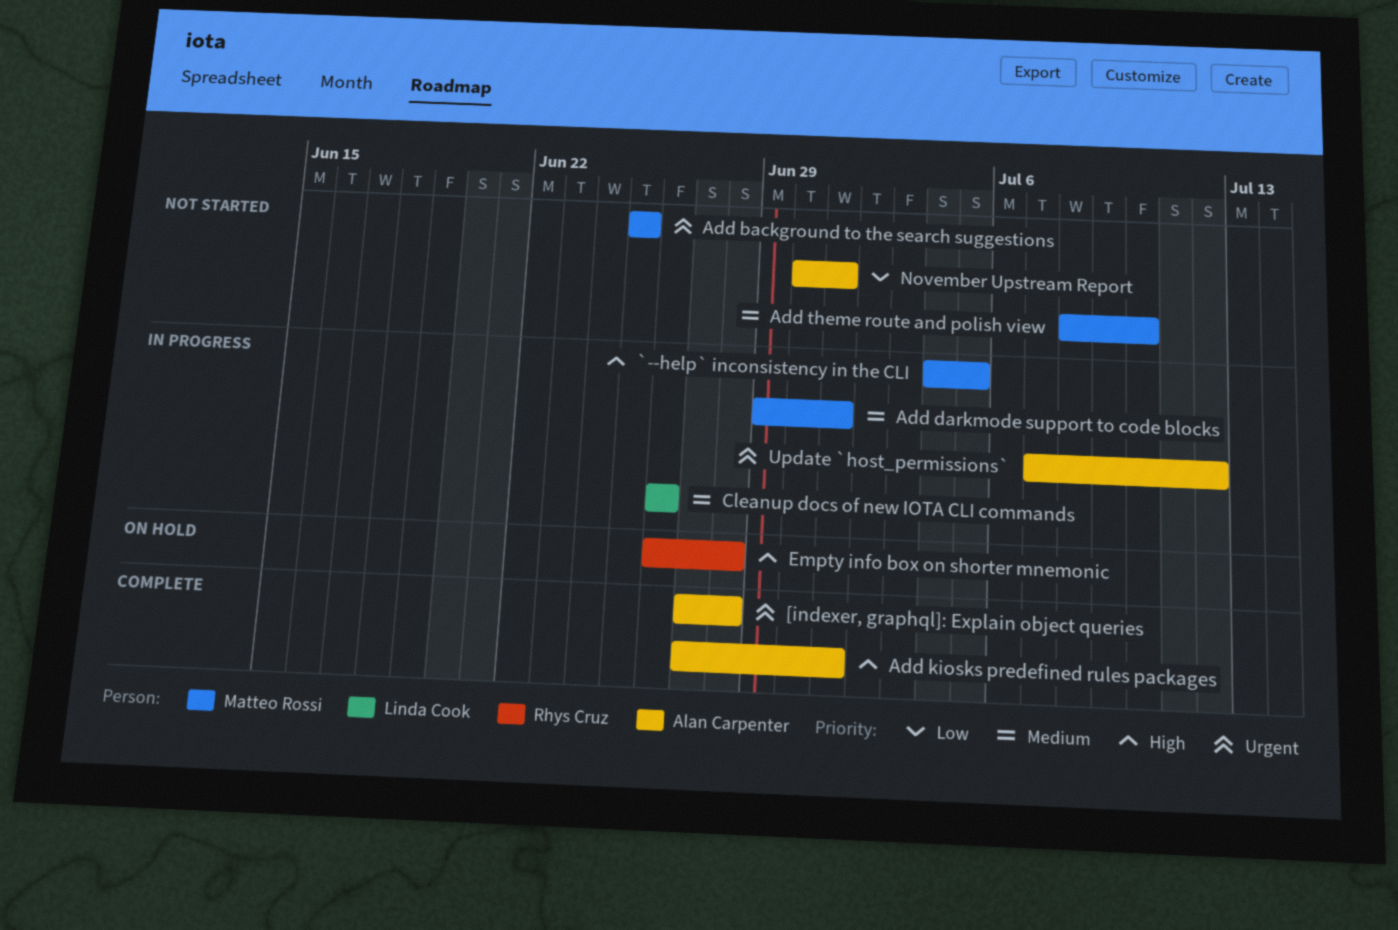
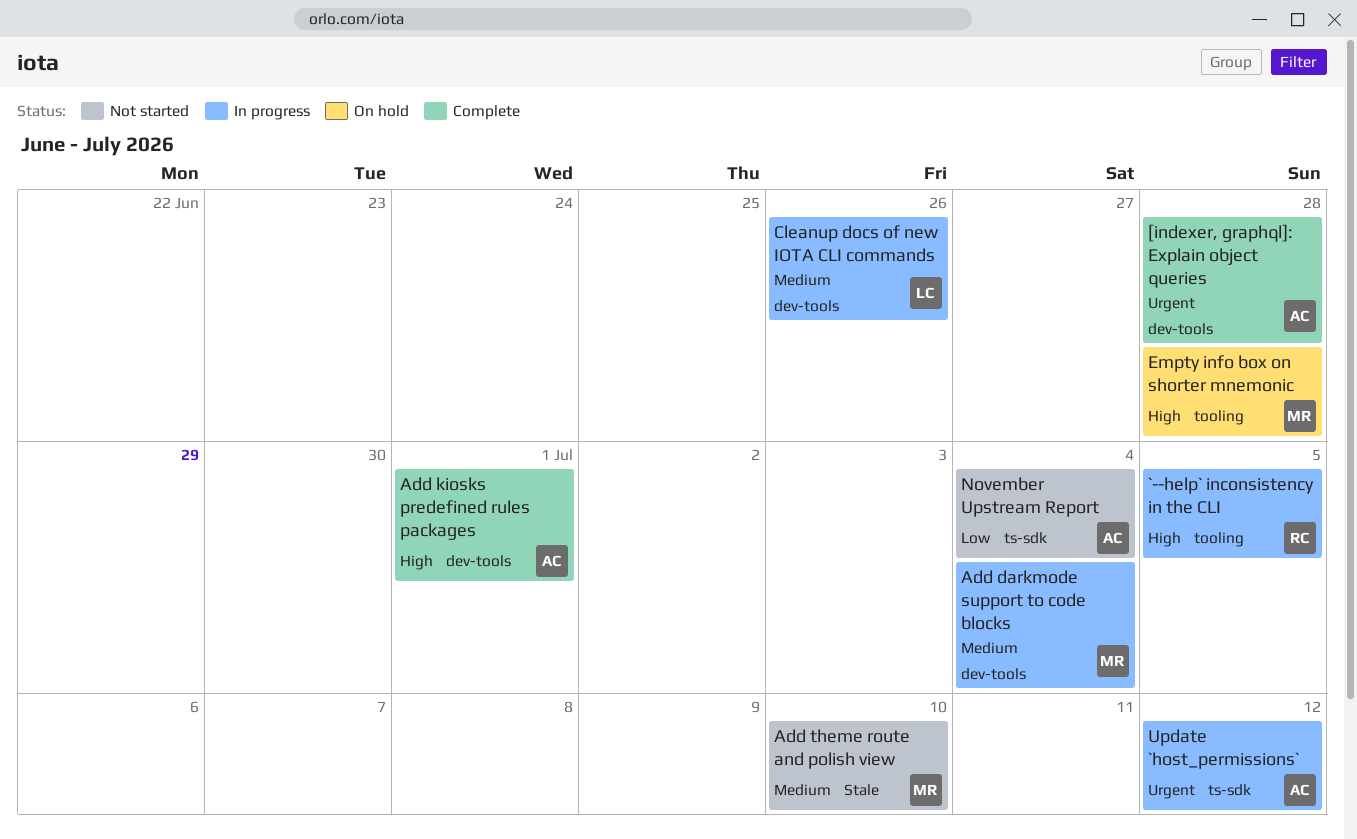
`--help` inconsistency in the CLI, owner: Matteo Rossi -> Rhys Cruz
Add background to the search suggestions: present -> none
Add darkmode support to code blocks, due: Jul 1 -> Jul 4
Empty info box on shorter mnemonic, owner: Rhys Cruz -> Matteo Rossi
November Upstream Report, due: Jul 1 -> Jul 4

